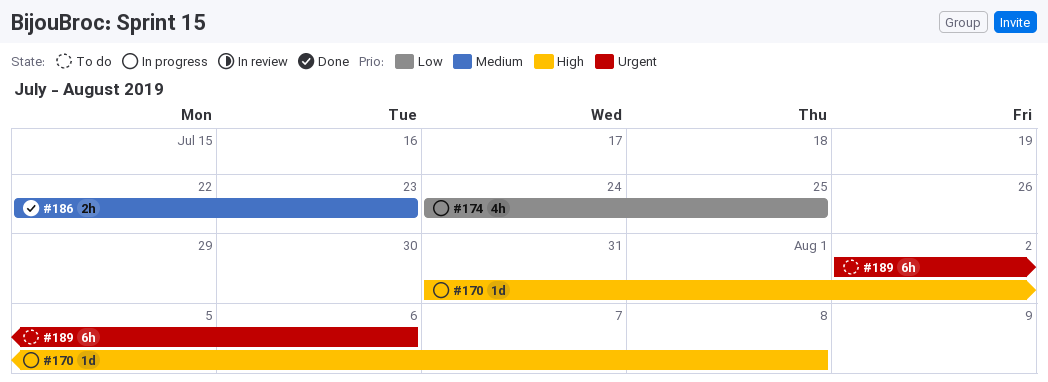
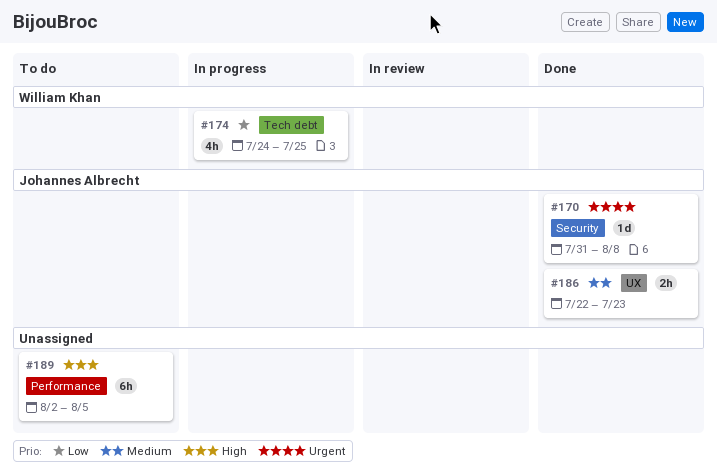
#170, status: In progress -> Done
#170, priority: High -> Urgent
#189, priority: Urgent -> High
#189, due: Aug 6 -> Aug 5

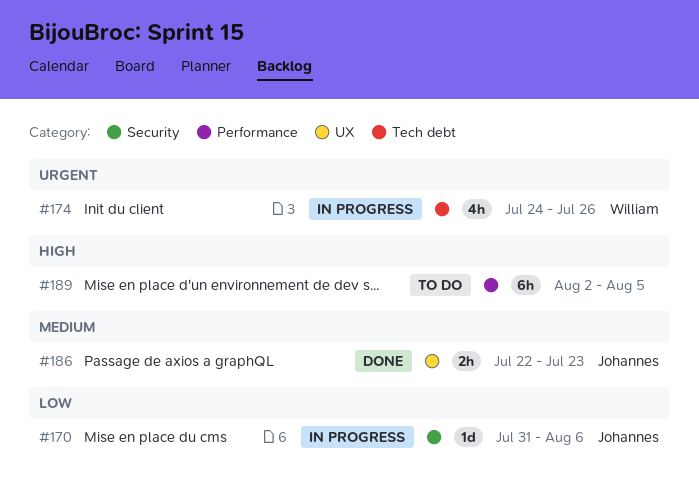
#170, status: Done -> In progress
#170, priority: Urgent -> Low
#170, due: Aug 8 -> Aug 6
#174, priority: Low -> Urgent
#174, due: Jul 25 -> Jul 26

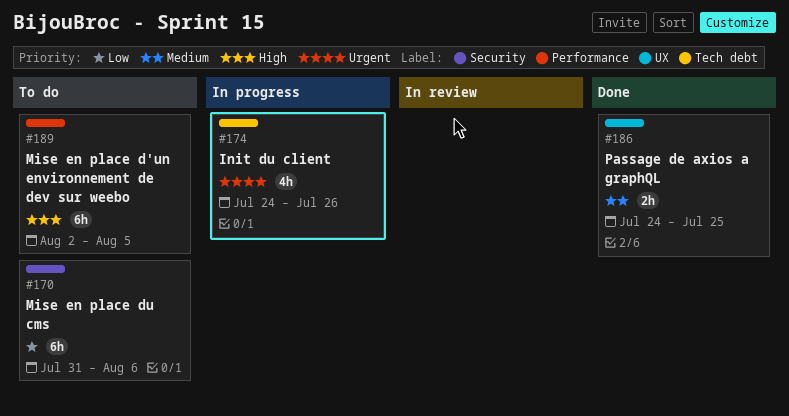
#170, status: In progress -> To do
#170, estimate: 1d -> 6h
#186, start: Jul 22 -> Jul 24
#186, due: Jul 23 -> Jul 25

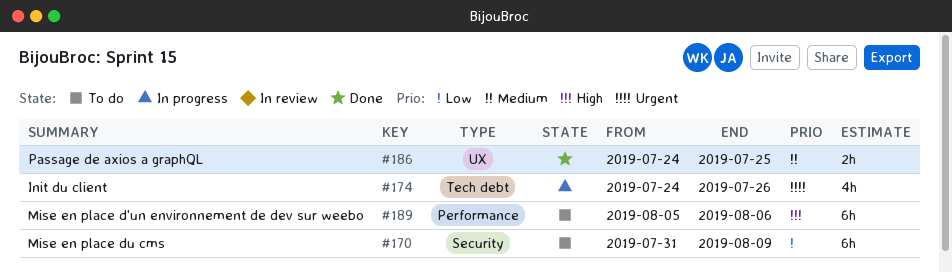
#170, due: Aug 6 -> Aug 9
#189, start: Aug 2 -> Aug 5
#189, due: Aug 5 -> Aug 6

